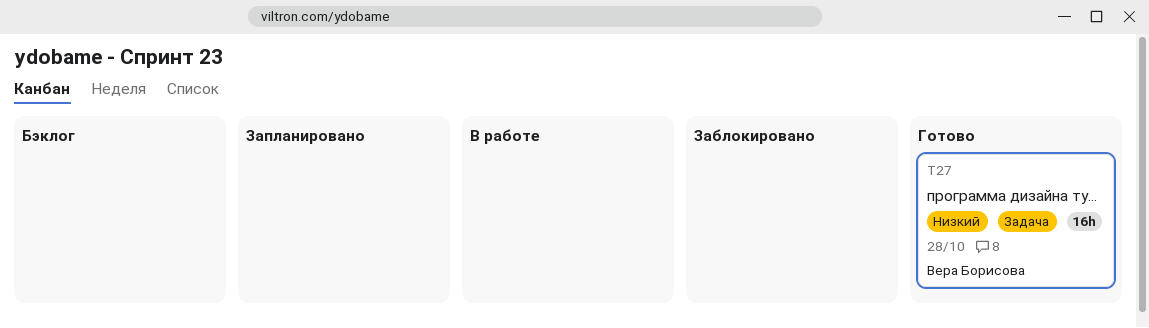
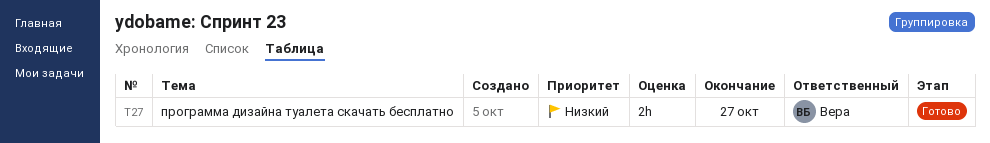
T27, estimate: 16h -> 2h
T27, due: Oct 28 -> Oct 27

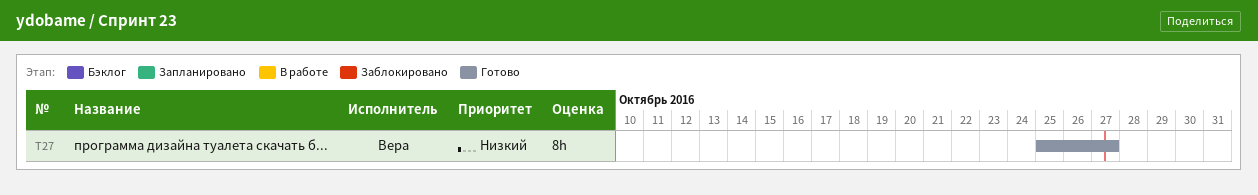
T27, estimate: 2h -> 8h

